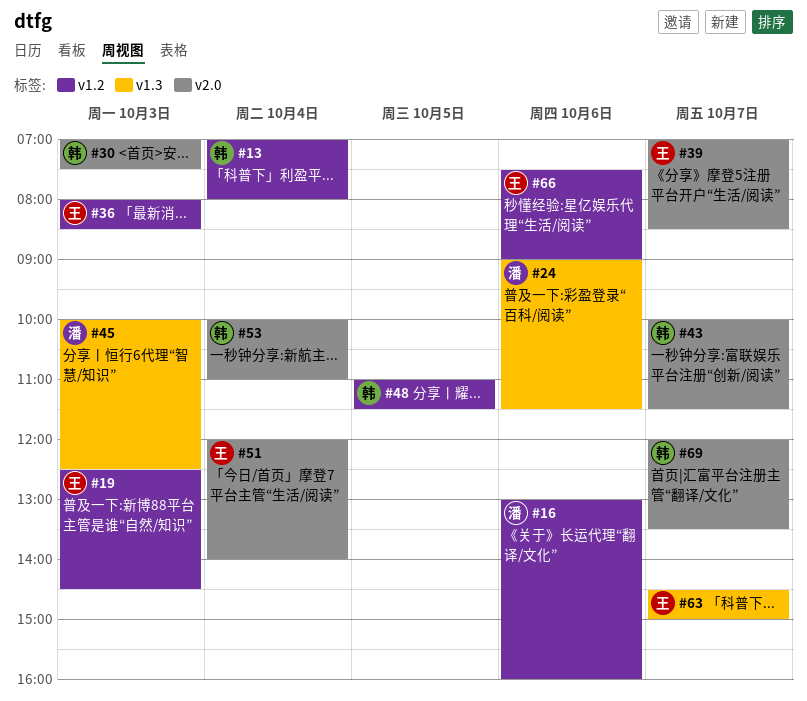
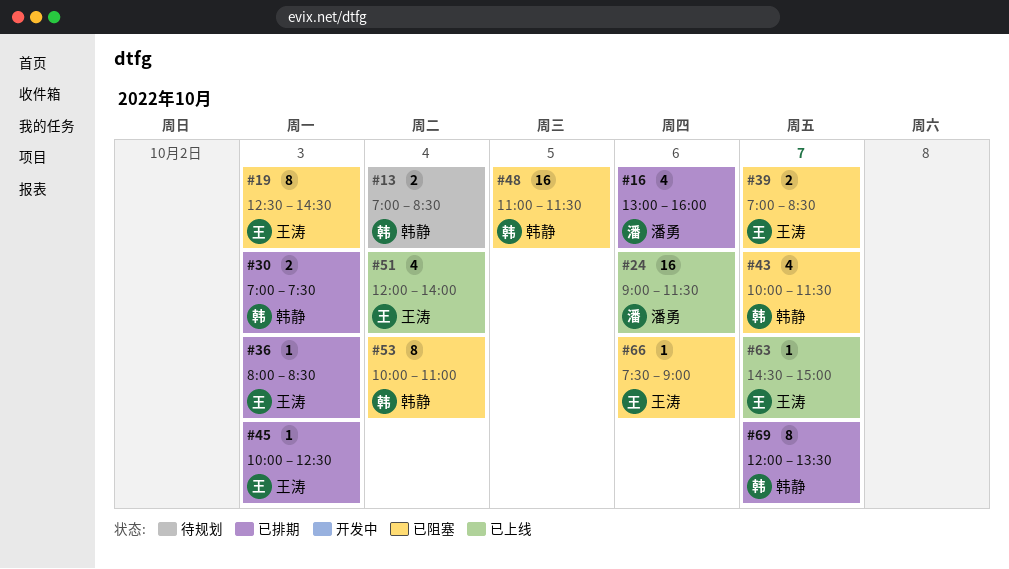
#13, ends: 08:00 -> 08:30
#45, owner: 潘勇 -> 王涛

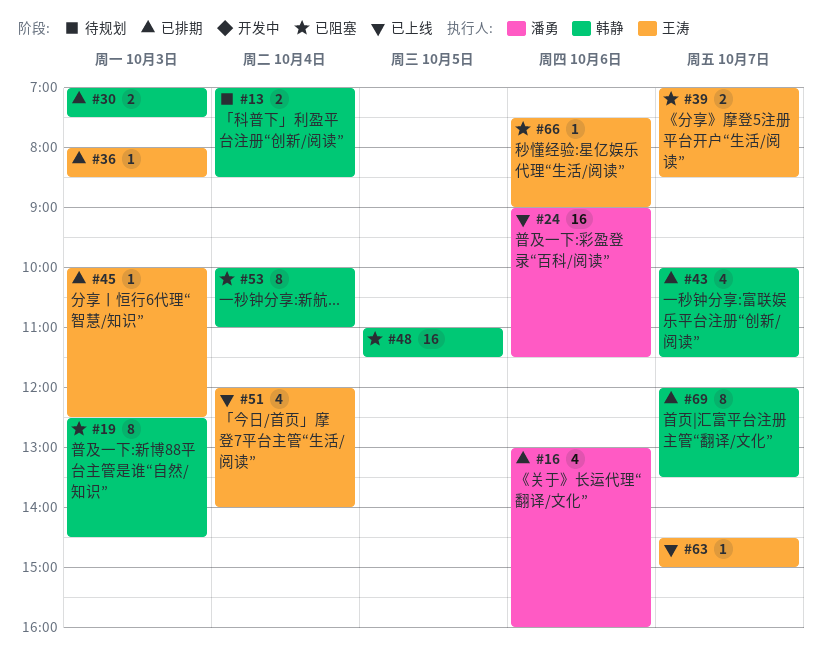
#19, owner: 王涛 -> 韩静
#43, status: 已阻塞 -> 已排期

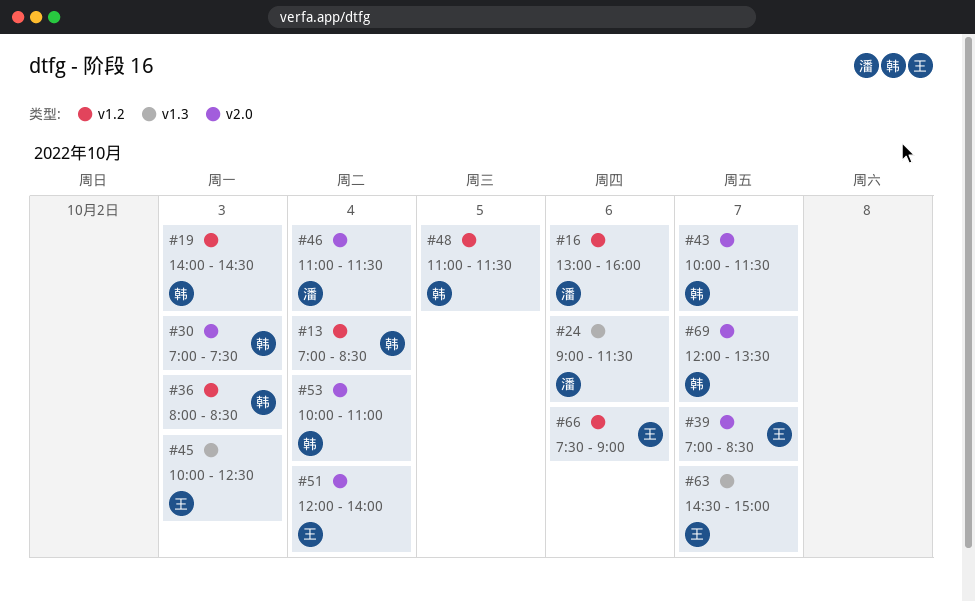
#19, begins: 12:30 -> 14:00
#36, owner: 王涛 -> 韩静
#46: none -> present

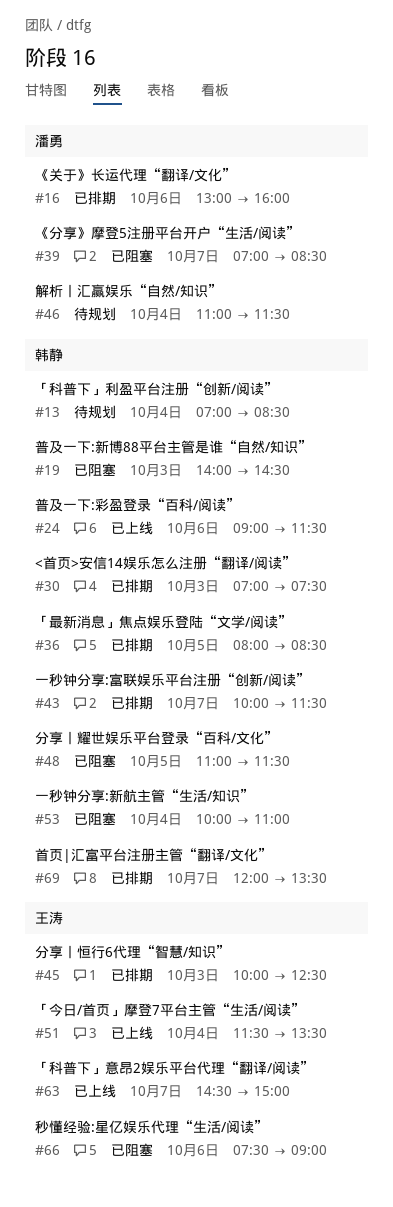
#24, owner: 潘勇 -> 韩静
#36, day: Oct 3 -> Oct 5
#39, owner: 王涛 -> 潘勇
#51, begins: 12:00 -> 11:30
#51, ends: 14:00 -> 13:30

